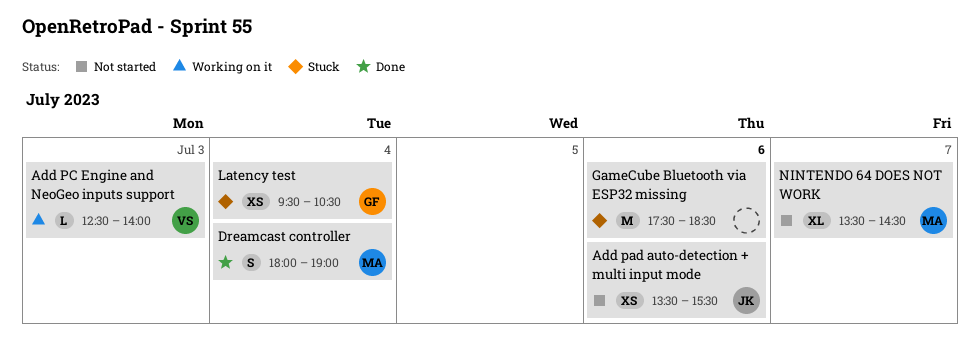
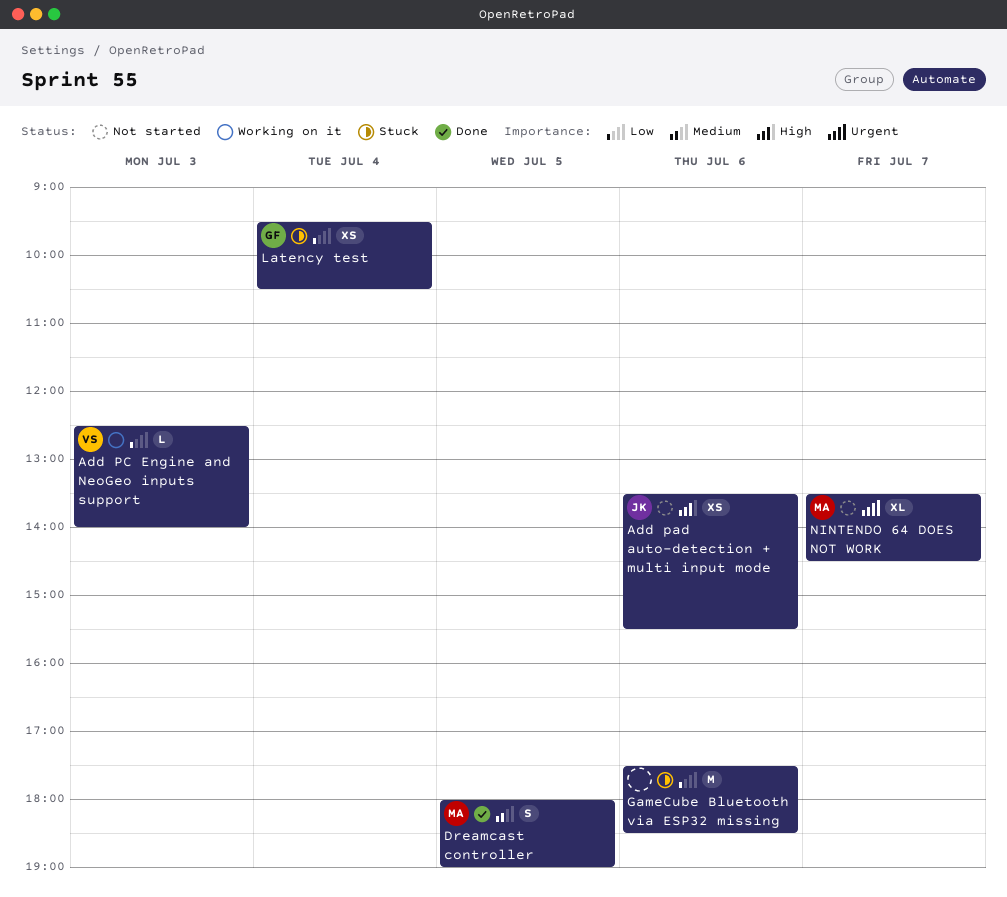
Dreamcast controller, day: Jul 4 -> Jul 5

